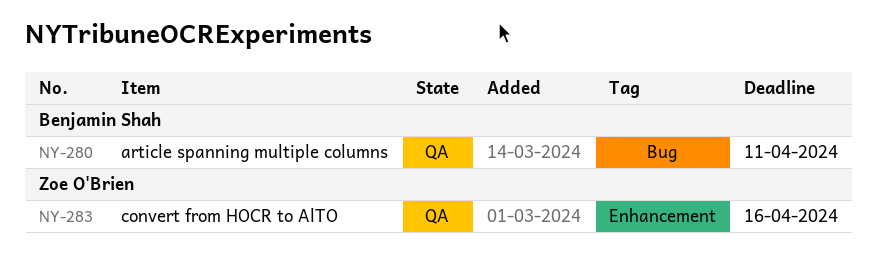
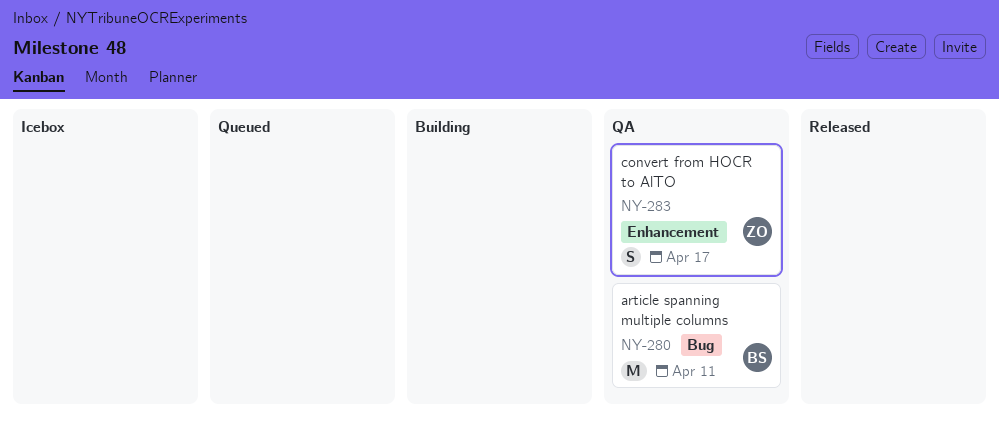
NY-283, due: Apr 16 -> Apr 17

